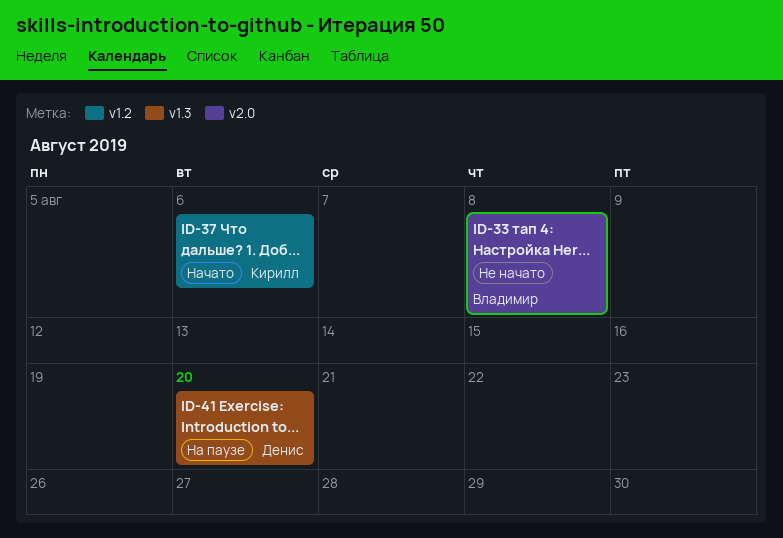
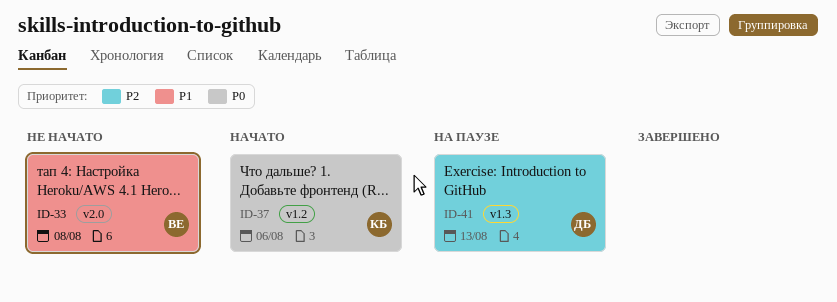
ID-41, due: Aug 20 -> Aug 13

